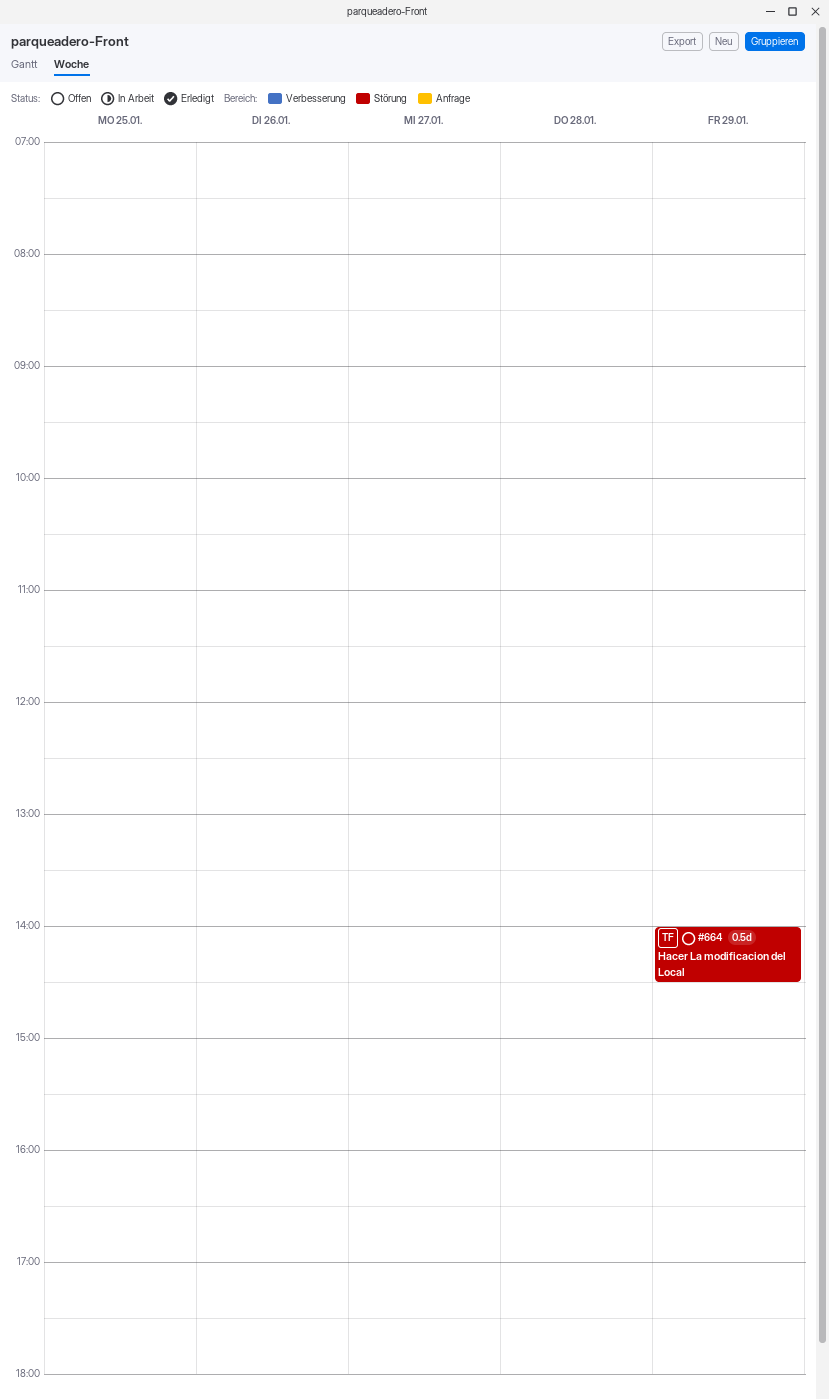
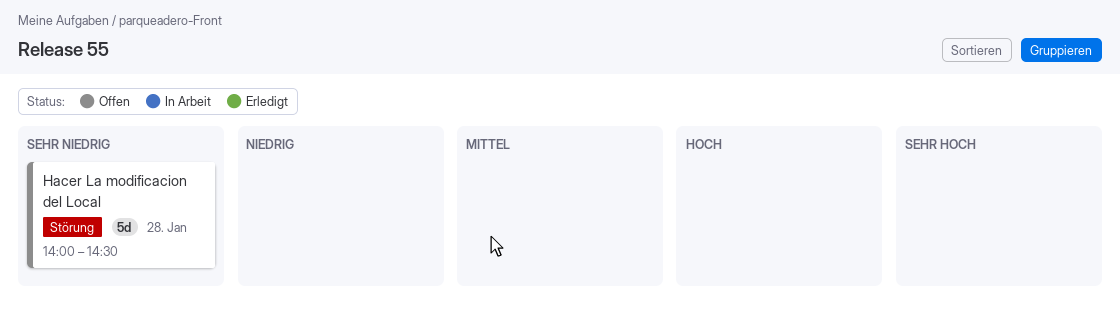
Hacer La modificacion del Local, estimate: 0.5d -> 5d
Hacer La modificacion del Local, day: Jan 29 -> Jan 28

